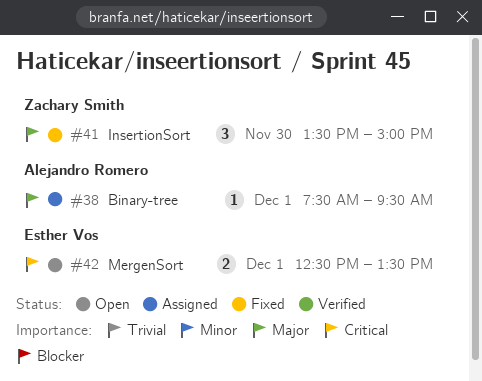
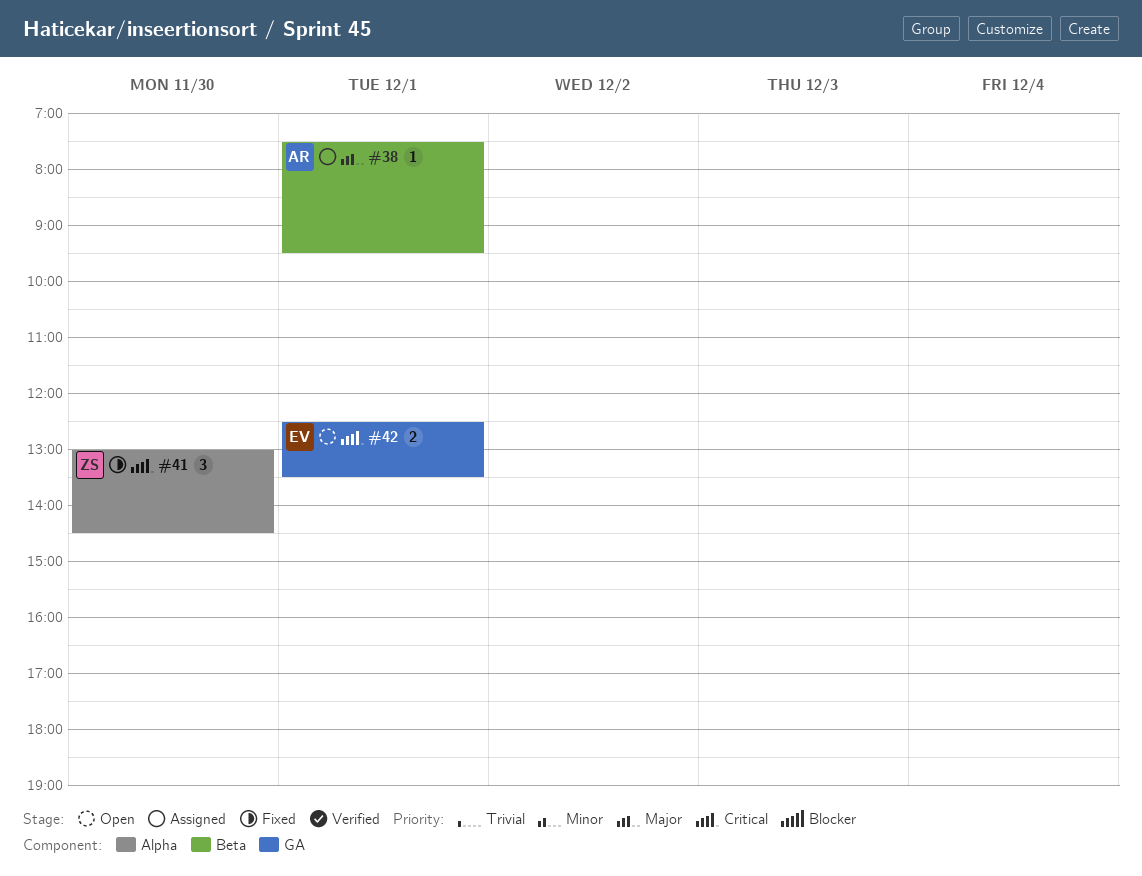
#41, priority: Major -> Critical
#41, begins: 13:30 -> 13:00
#41, ends: 15:00 -> 14:30

